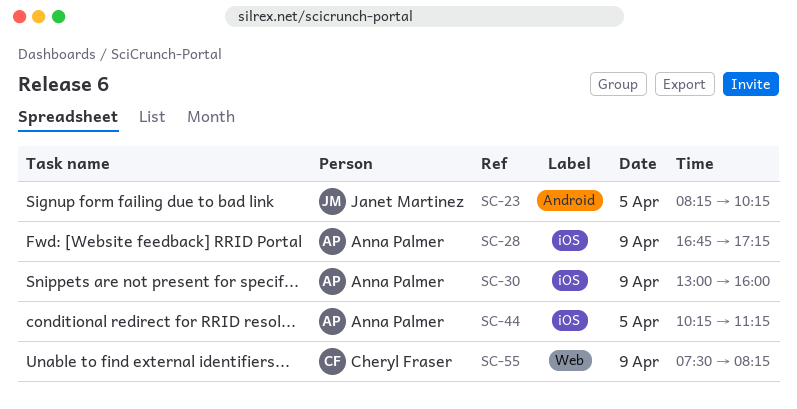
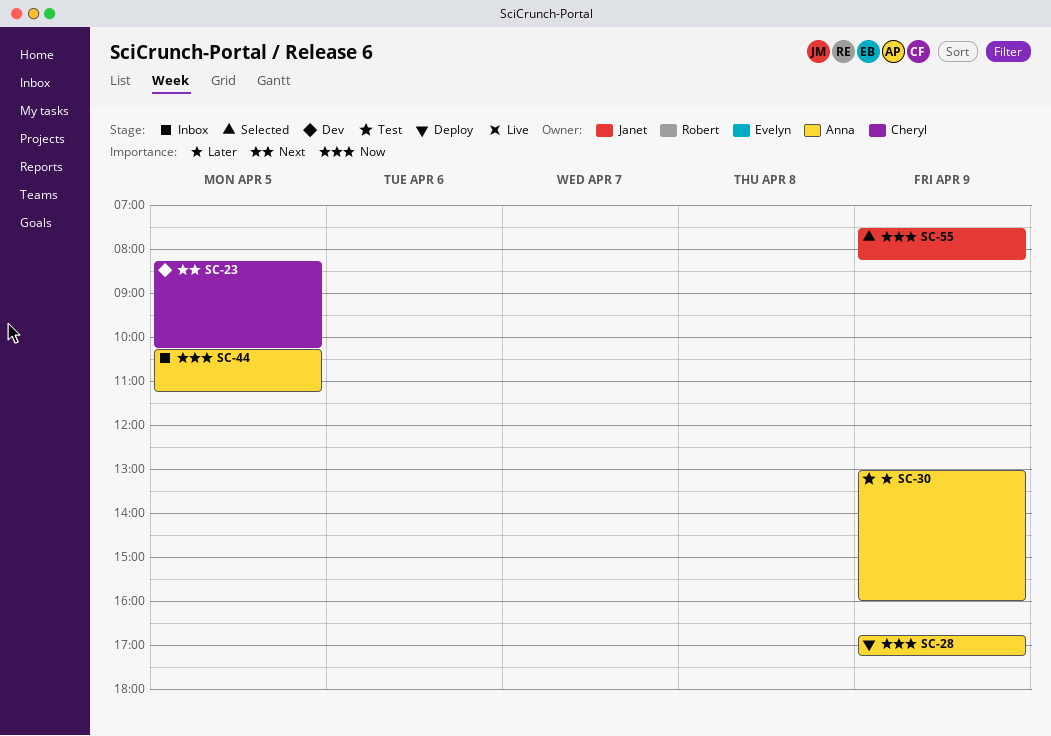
SC-23, owner: Janet Martinez -> Cheryl Fraser
SC-55, owner: Cheryl Fraser -> Janet Martinez

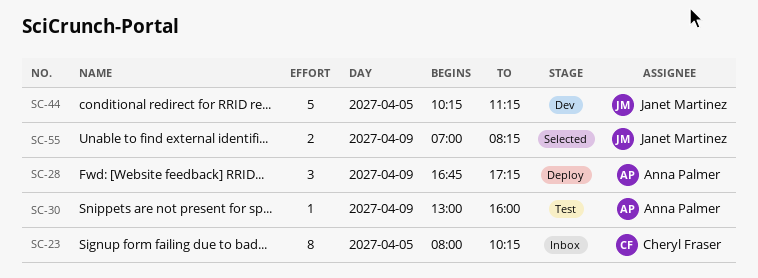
SC-23, status: Dev -> Inbox
SC-23, begins: 08:15 -> 08:00
SC-44, status: Inbox -> Dev
SC-44, owner: Anna Palmer -> Janet Martinez
SC-55, begins: 07:30 -> 07:00

